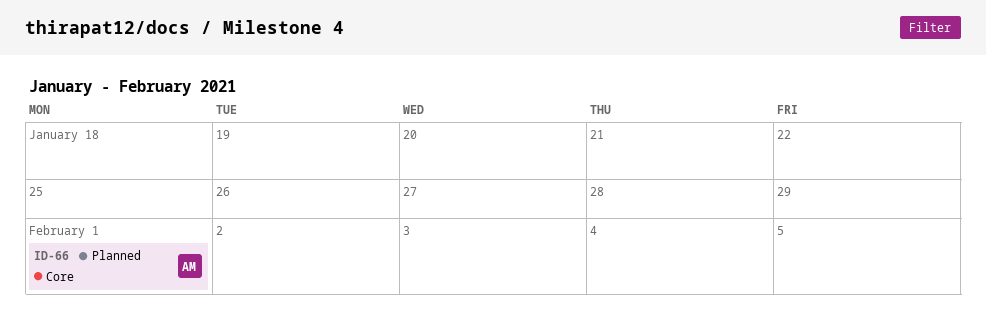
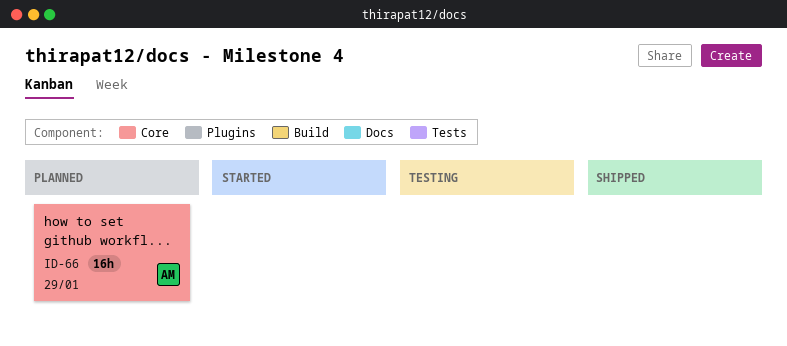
ID-66, due: Feb 1 -> Jan 29

